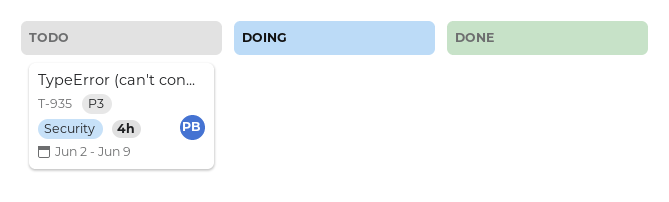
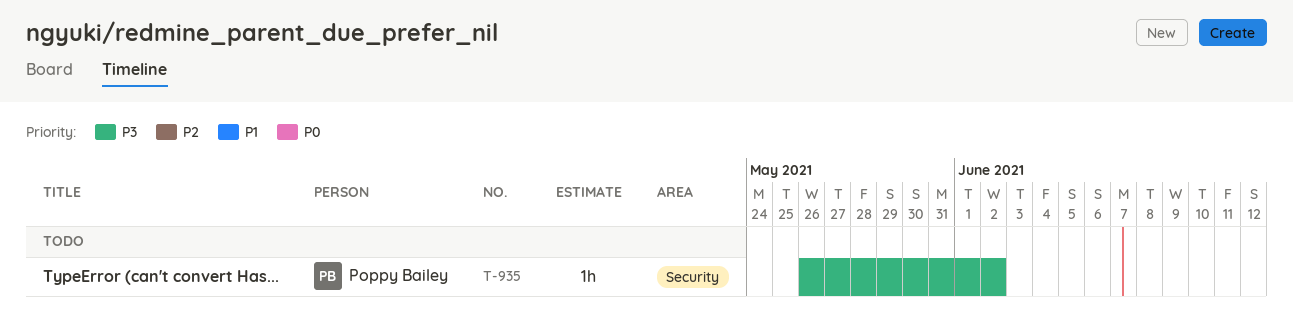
T-935, estimate: 4h -> 1h
T-935, start: Jun 2 -> May 26
T-935, due: Jun 9 -> Jun 2

